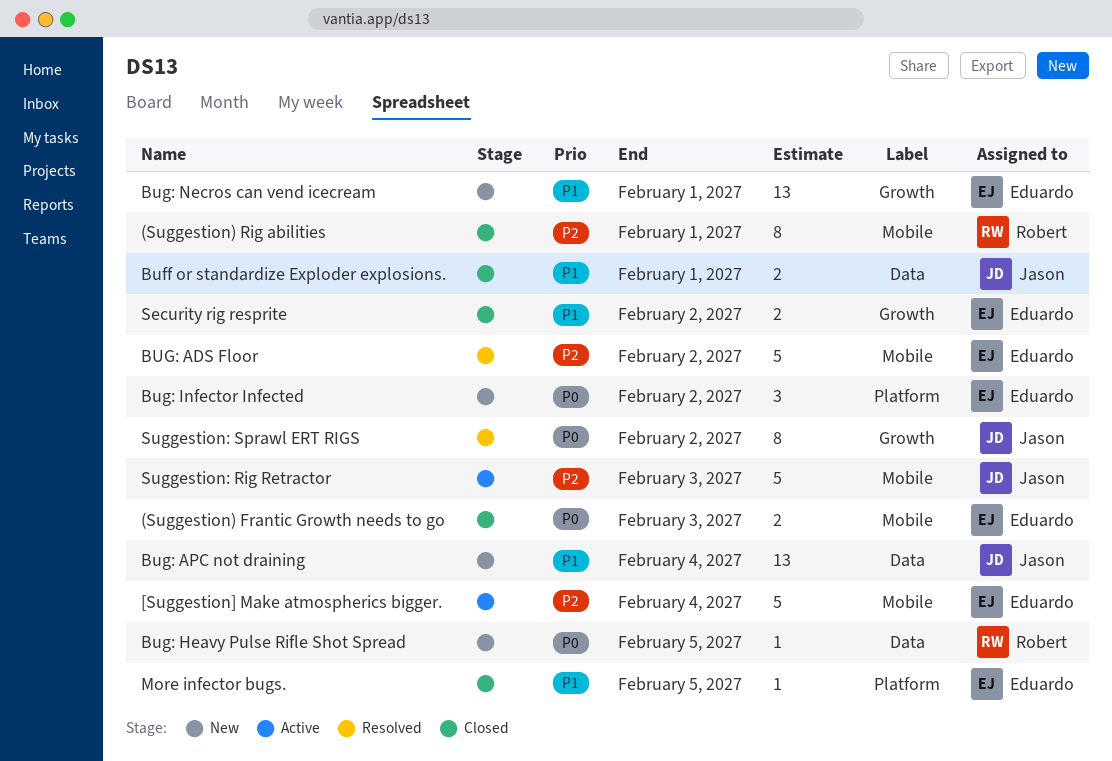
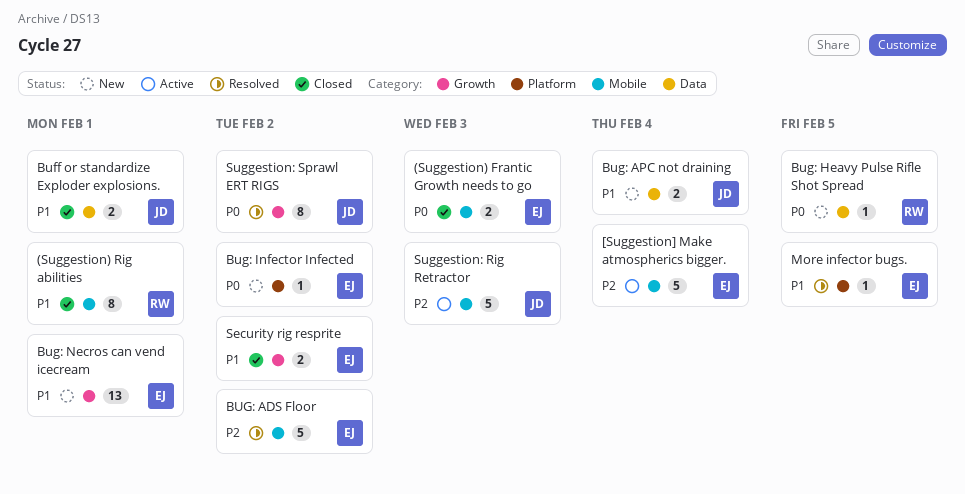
(Suggestion) Rig abilities, priority: P2 -> P1
Bug: APC not draining, estimate: 13 -> 2
Bug: Infector Infected, estimate: 3 -> 1
More infector bugs., status: Closed -> Resolved

